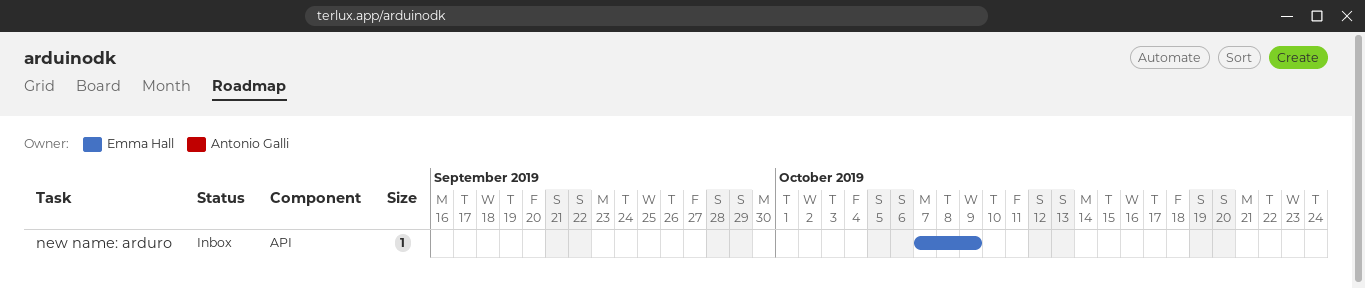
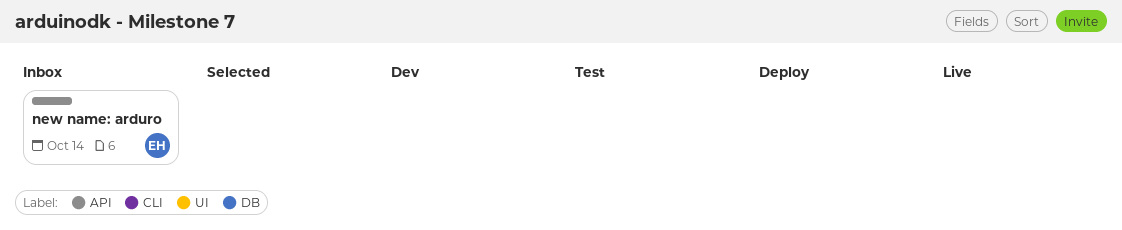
new name: arduro, due: Oct 9 -> Oct 14

